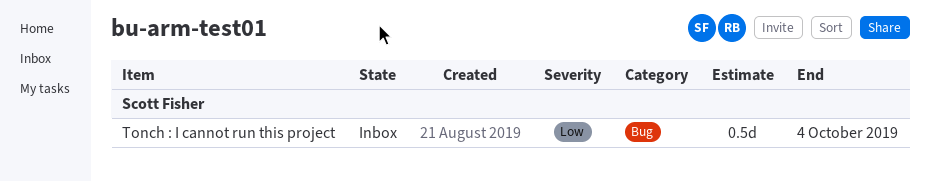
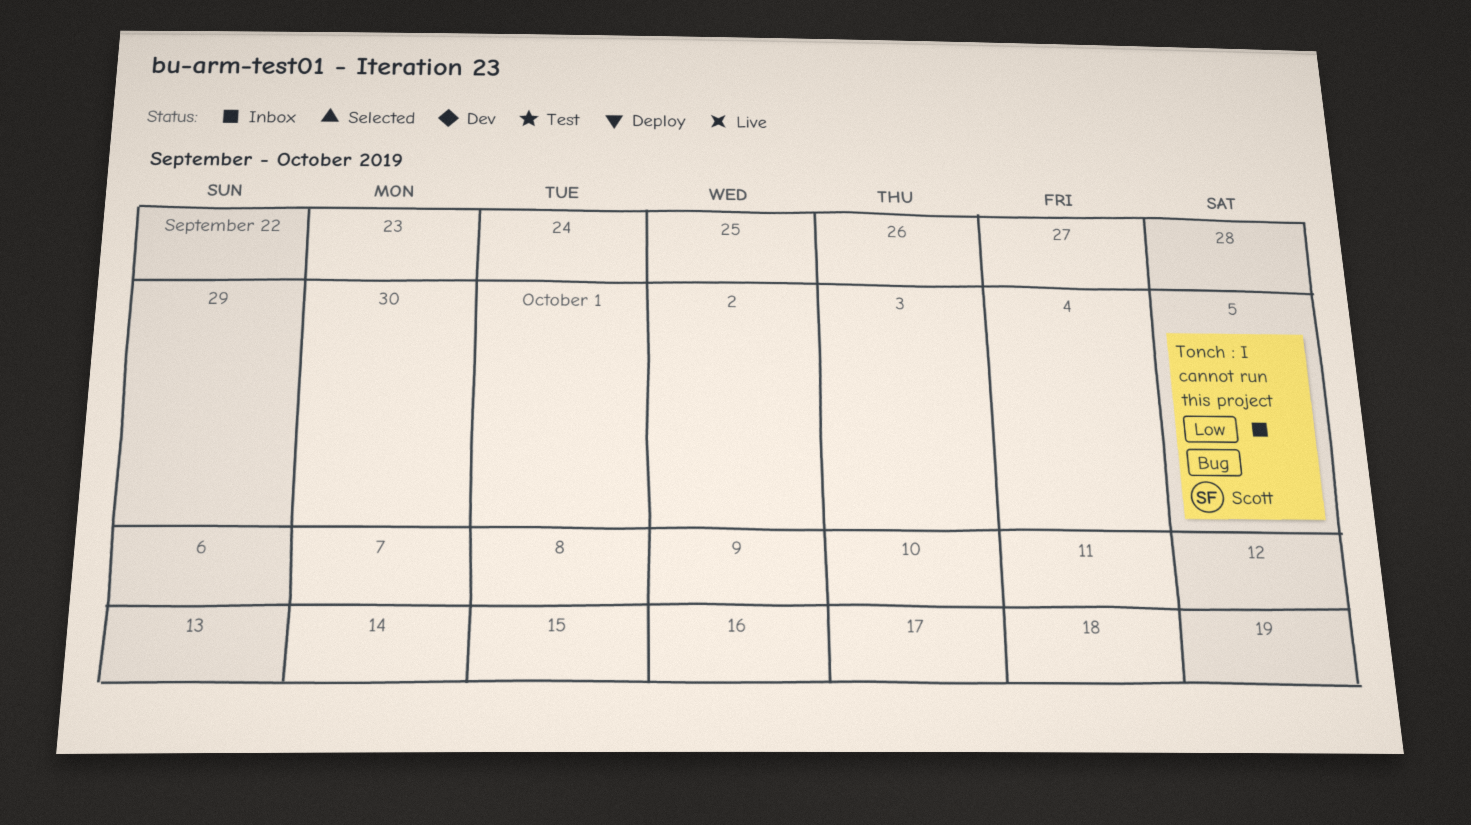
Tonch : I cannot run this project, due: Oct 4 -> Oct 5

